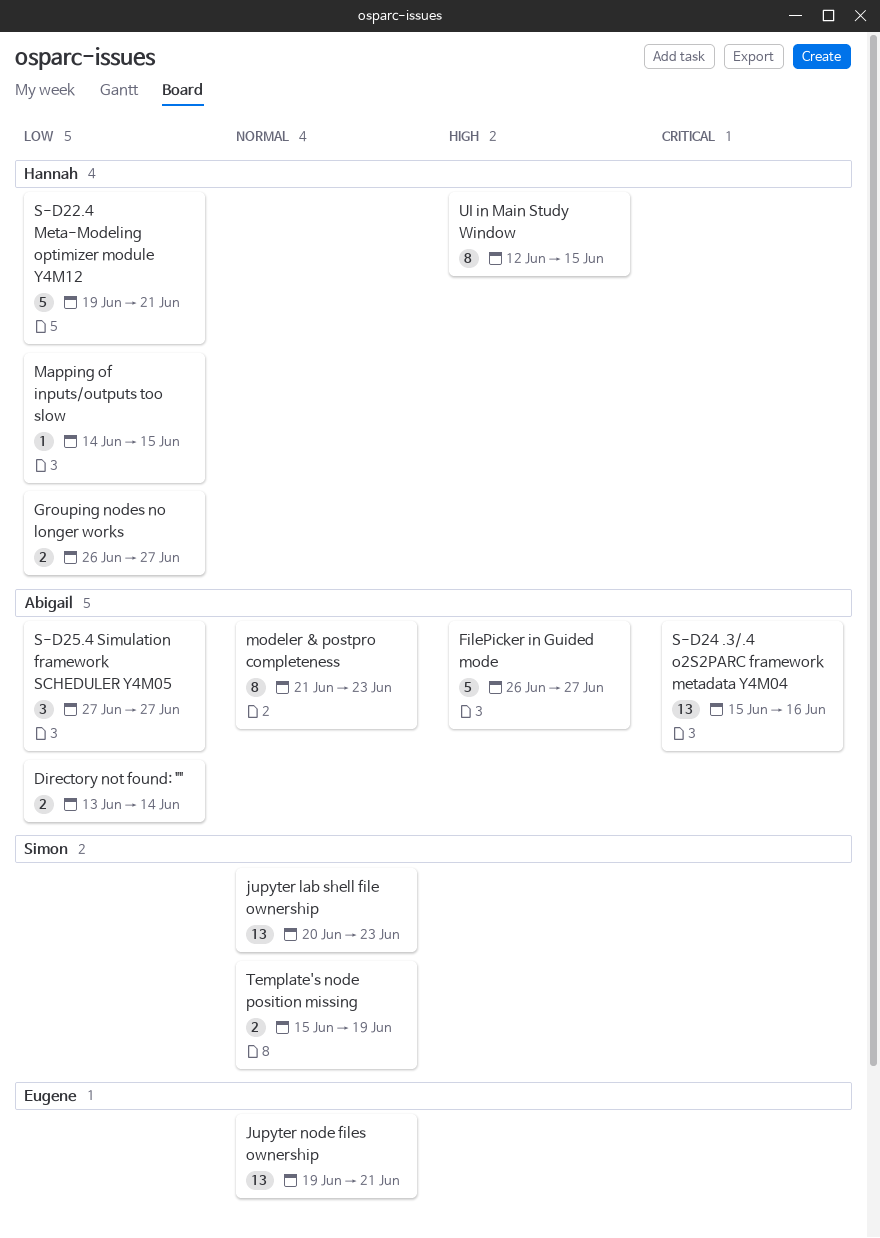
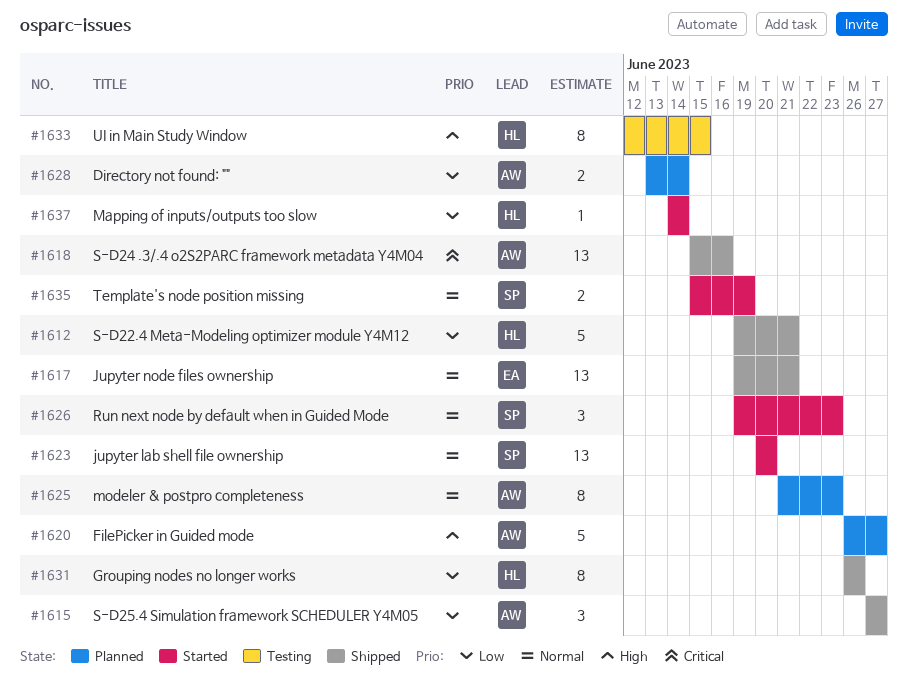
Grouping nodes no longer works, estimate: 2 -> 8
Grouping nodes no longer works, due: Jun 27 -> Jun 26
jupyter lab shell file ownership, due: Jun 23 -> Jun 20
Mapping of inputs/outputs too slow, due: Jun 15 -> Jun 14
Run next node by default when in Guided Mode: none -> present

